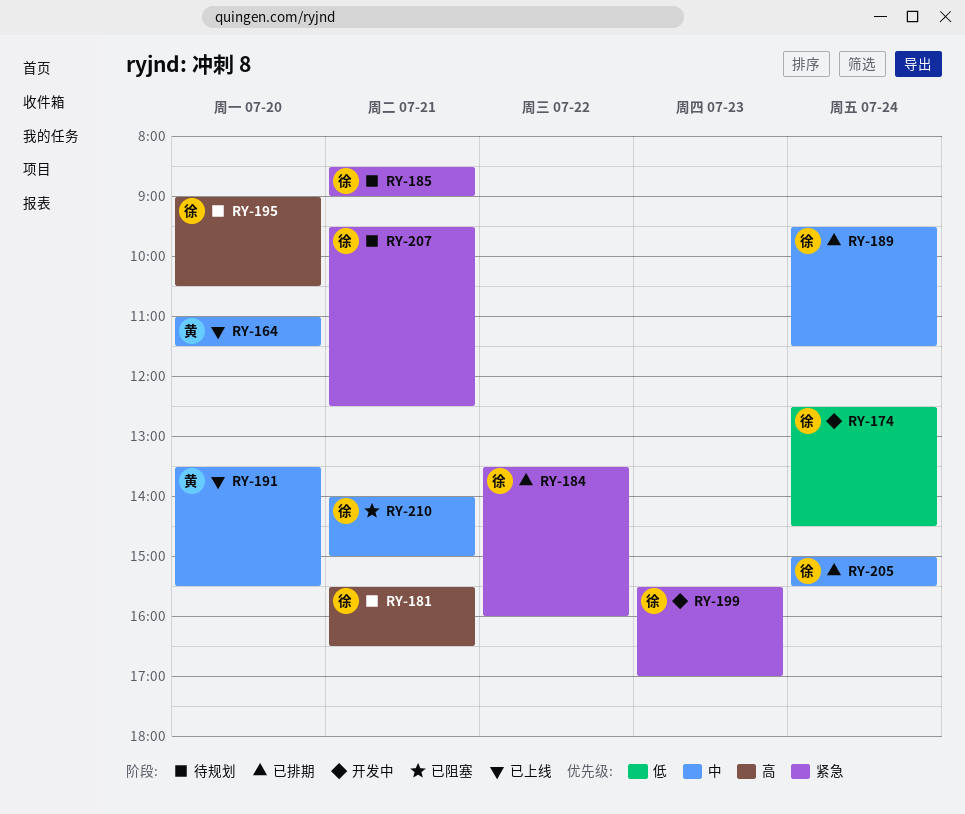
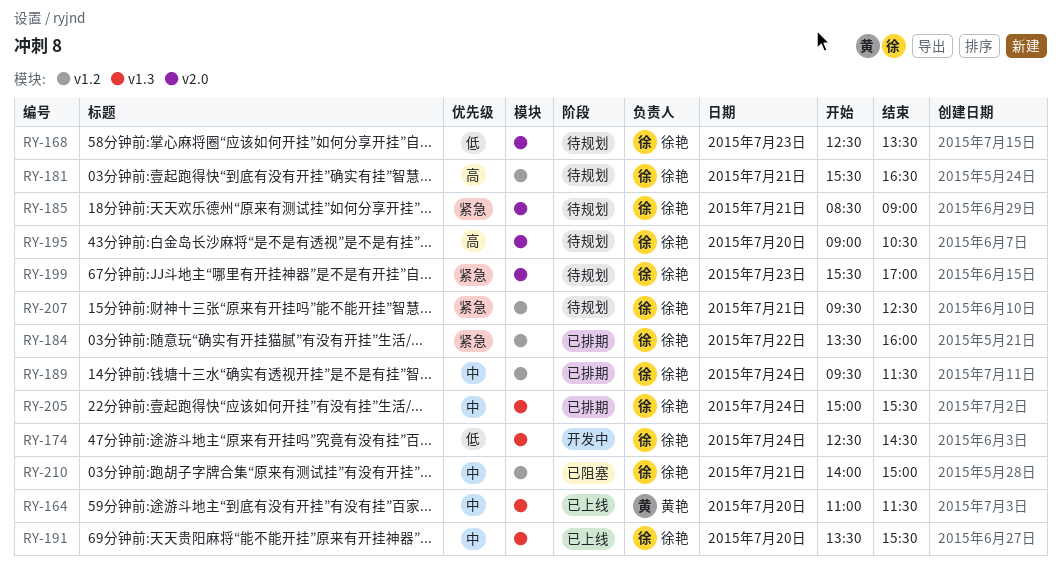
RY-168: none -> present
RY-191, owner: 黄艳 -> 徐艳
RY-199, status: 开发中 -> 待规划

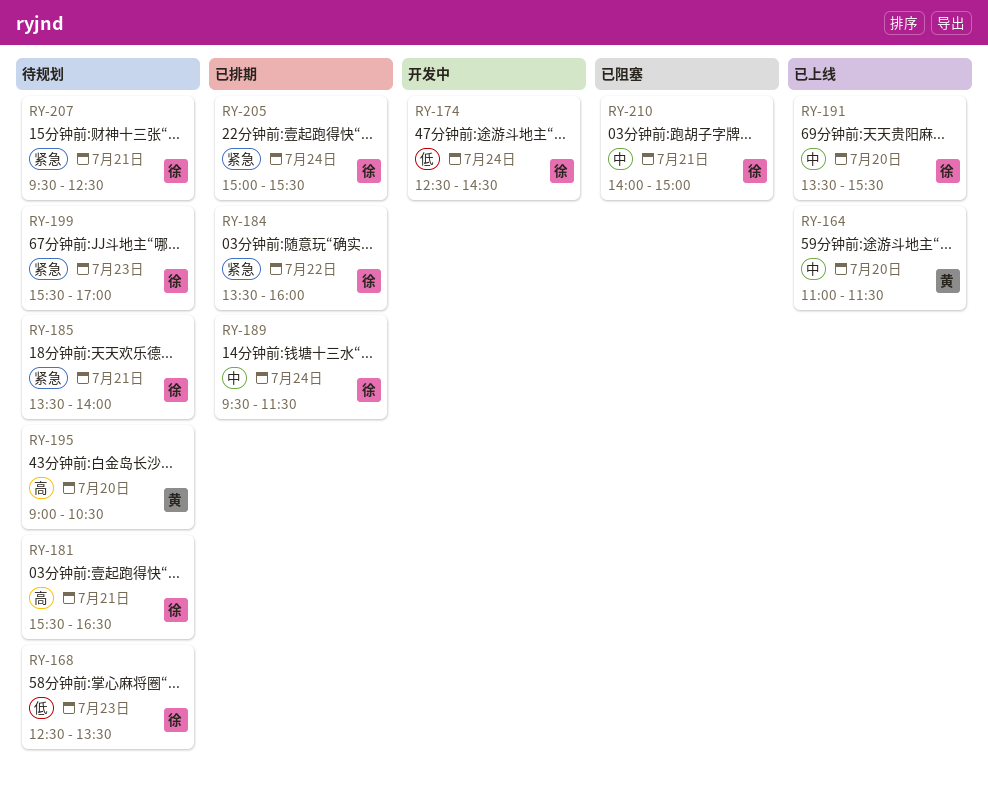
RY-185, begins: 08:30 -> 13:30
RY-185, ends: 09:00 -> 14:00
RY-195, owner: 徐艳 -> 黄艳
RY-205, priority: 中 -> 紧急

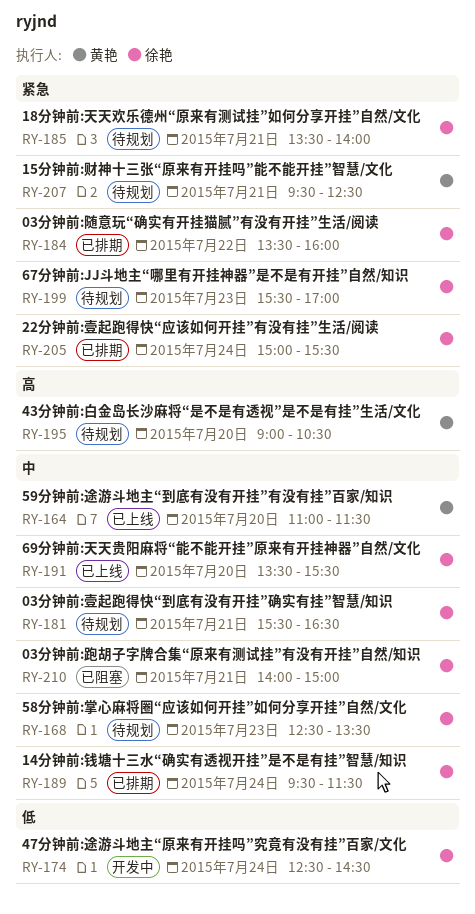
RY-168, priority: 低 -> 中
RY-181, priority: 高 -> 中
RY-207, owner: 徐艳 -> 黄艳

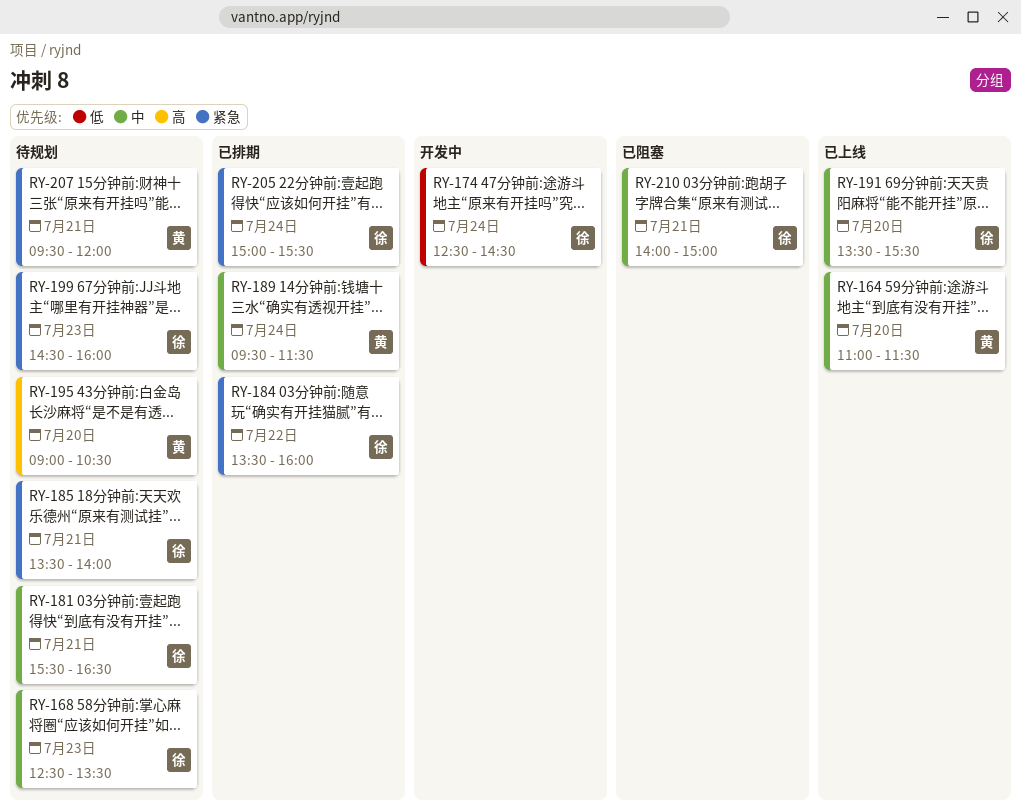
RY-189, owner: 徐艳 -> 黄艳
RY-199, begins: 15:30 -> 14:30
RY-199, ends: 17:00 -> 16:00
RY-207, ends: 12:30 -> 12:00

